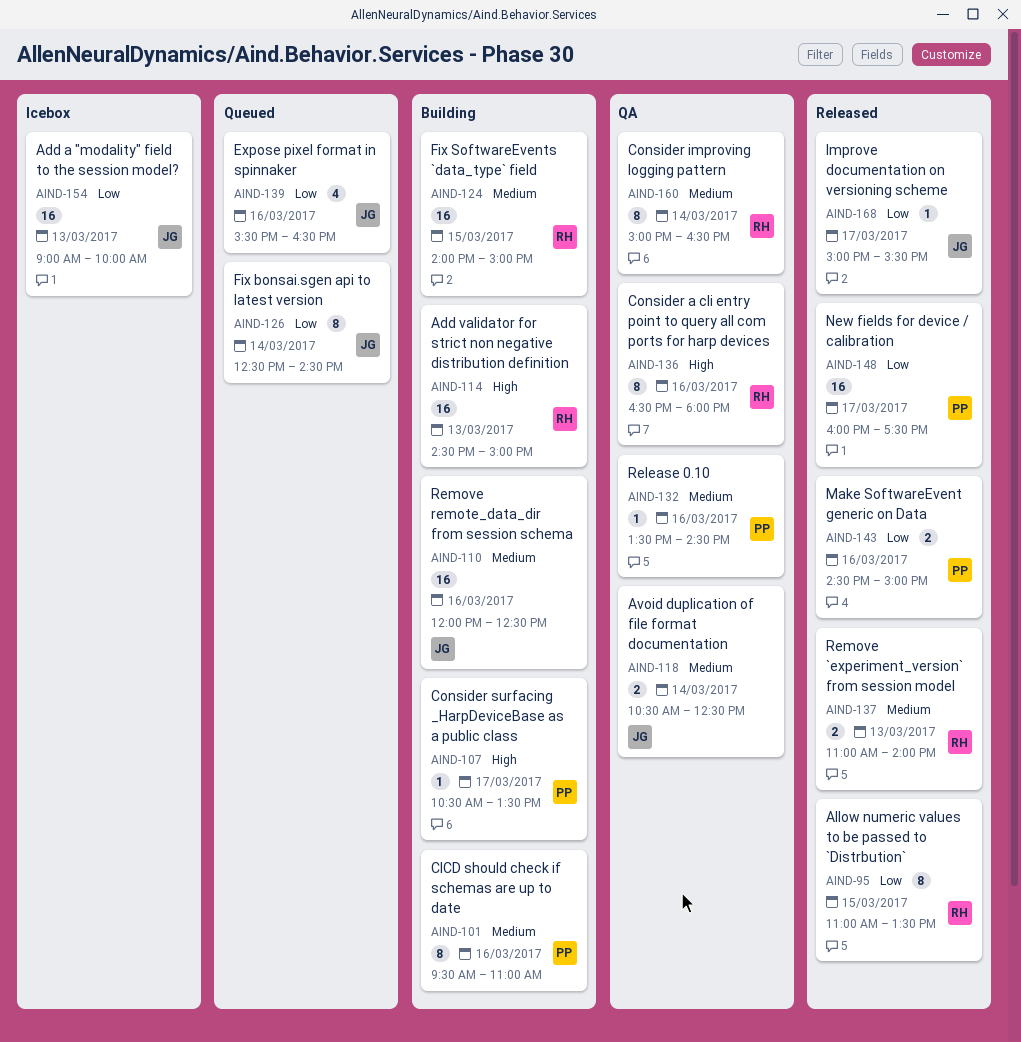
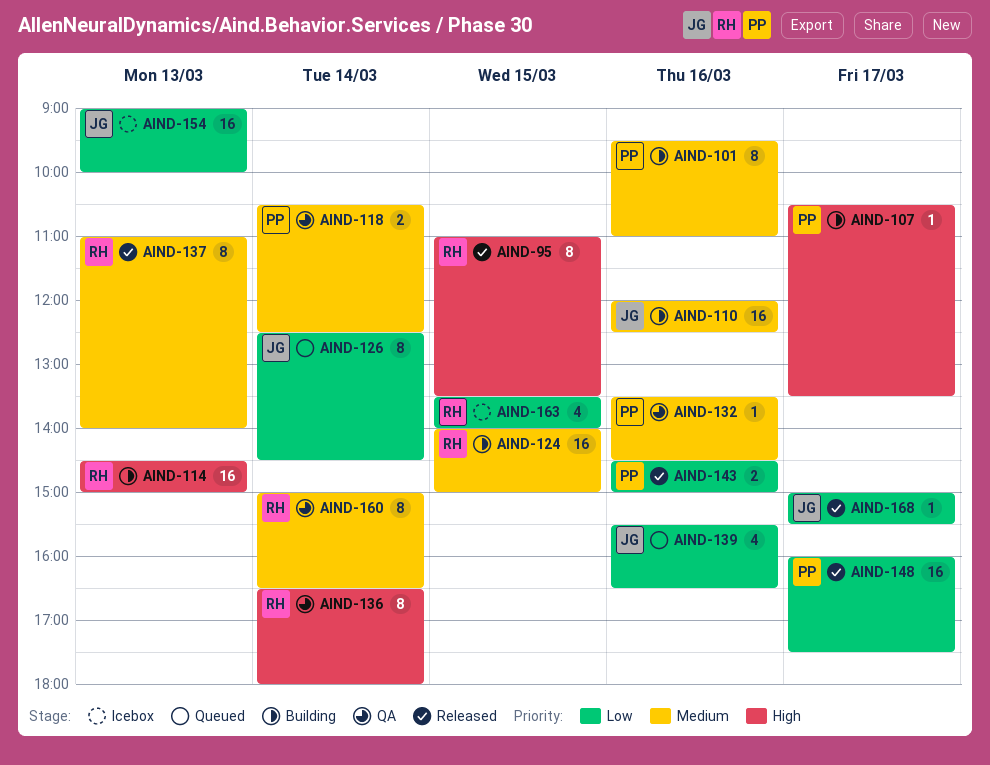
AIND-95, priority: Low -> High
AIND-118, owner: JG -> PP
AIND-136, day: Mar 16 -> Mar 14
AIND-137, estimate: 2 -> 8
AIND-163: none -> present

